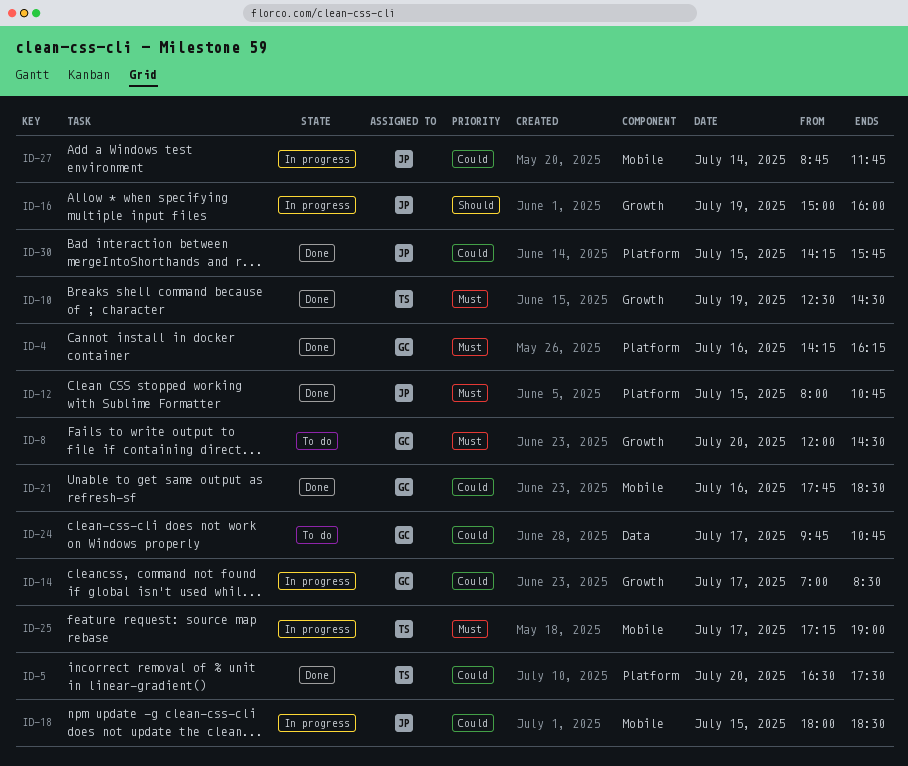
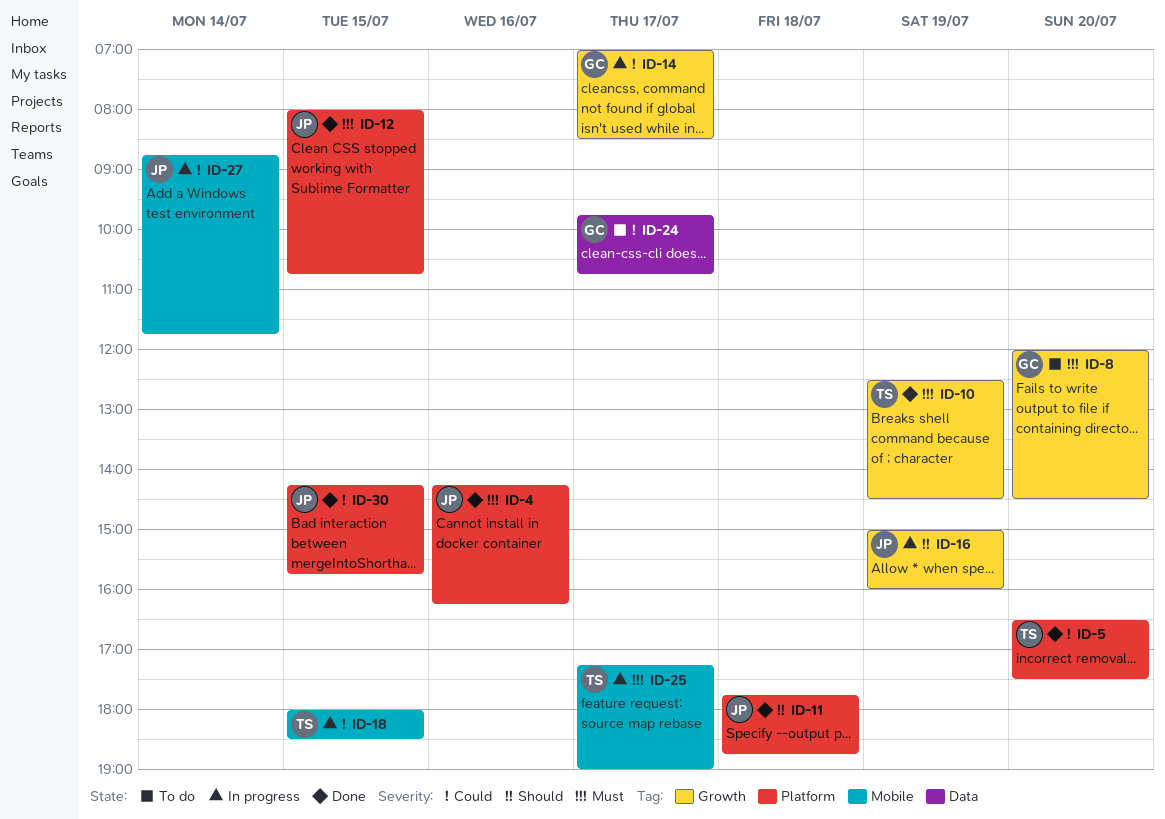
ID-4, owner: GC -> JP
ID-11: none -> present
ID-18, owner: JP -> TS
ID-21: present -> none

